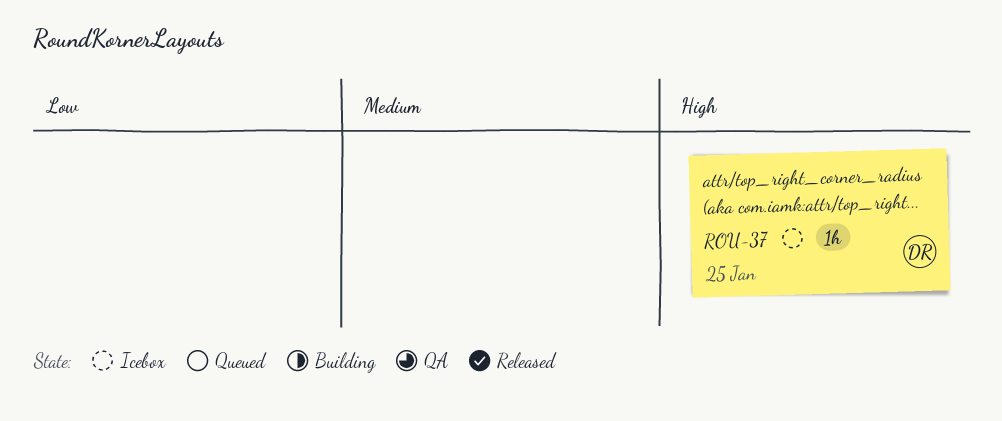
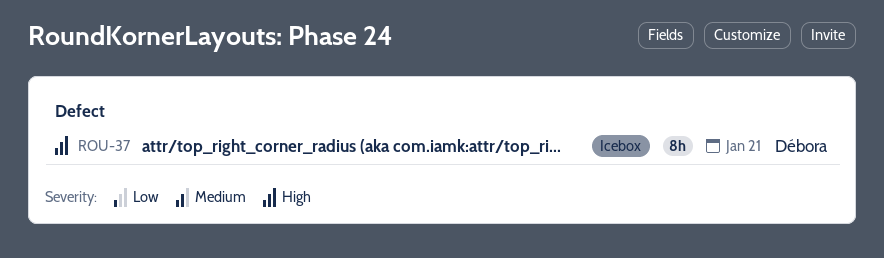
ROU-37, estimate: 1h -> 8h
ROU-37, due: Jan 25 -> Jan 21

